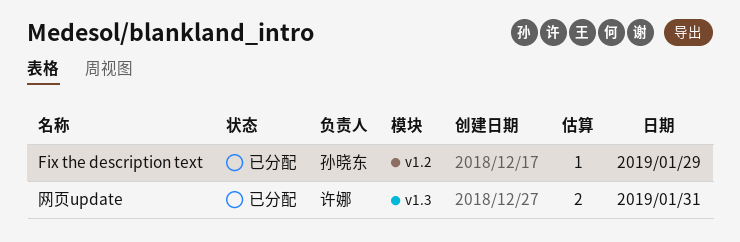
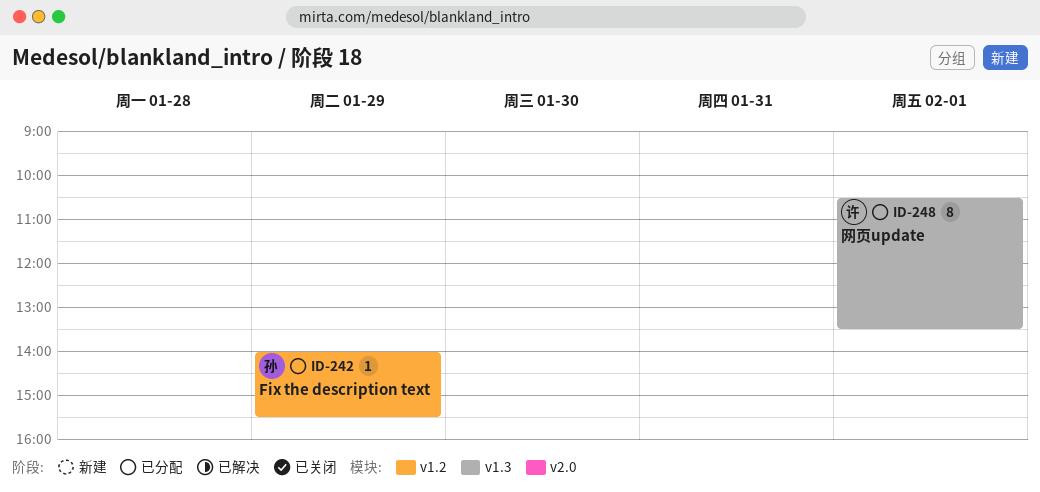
网页update, estimate: 2 -> 8
网页update, day: Jan 31 -> Feb 1

